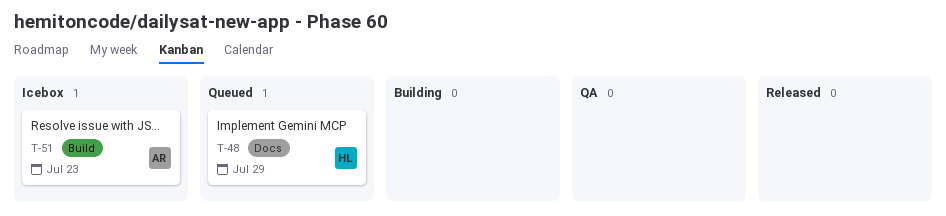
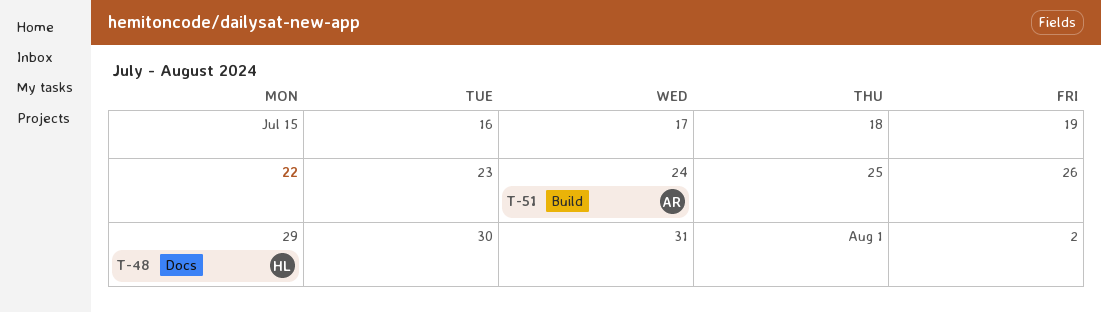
T-51, due: Jul 23 -> Jul 24

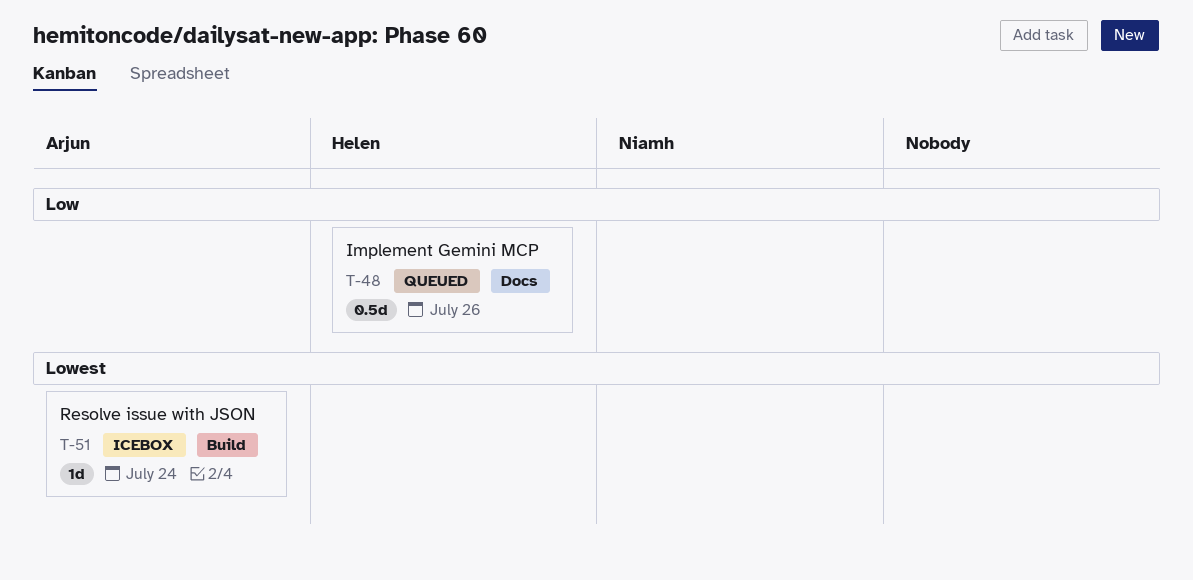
T-48, due: Jul 29 -> Jul 26

